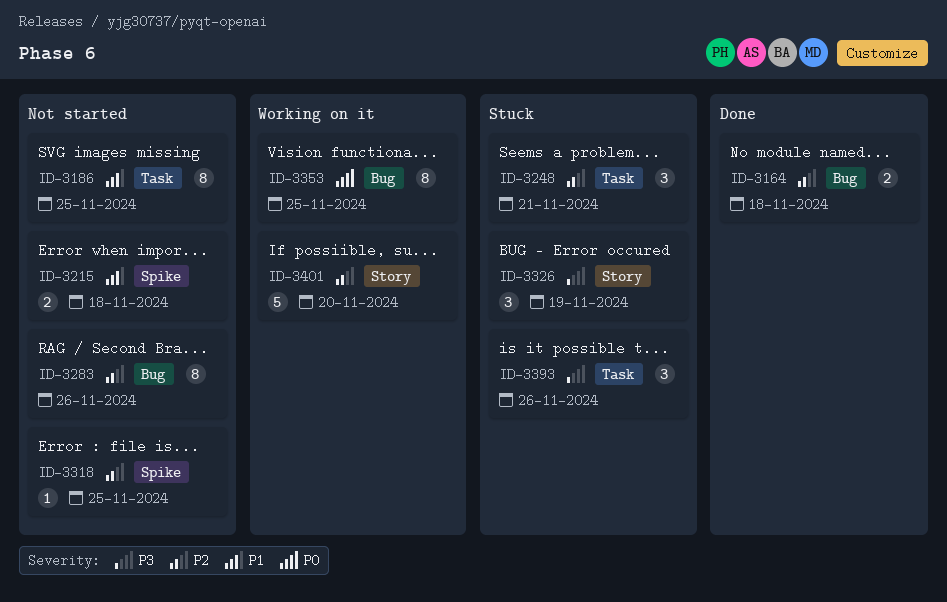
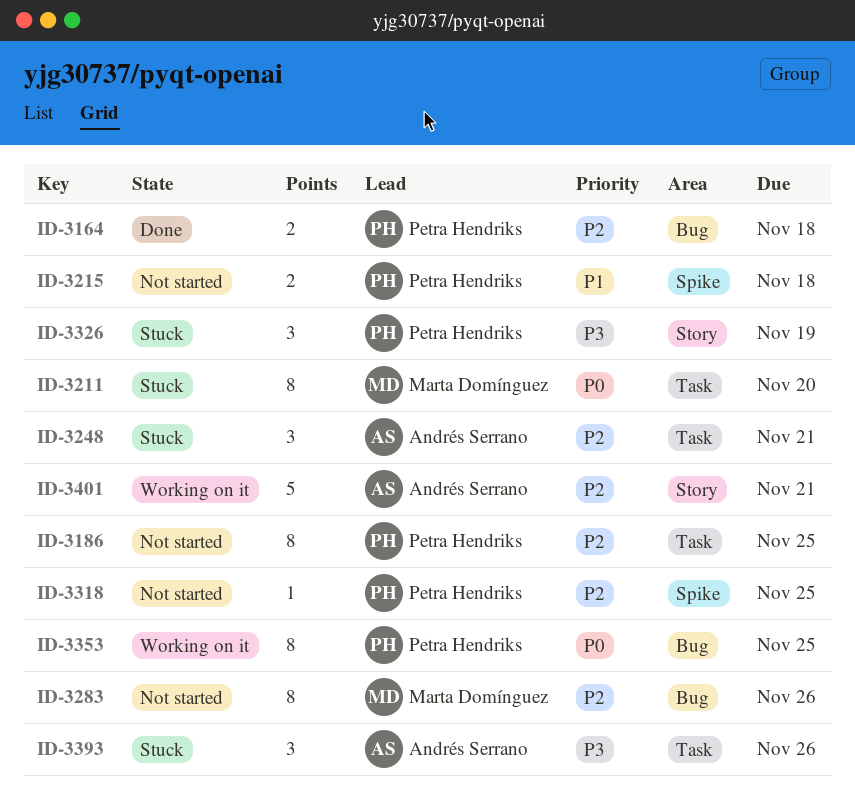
ID-3186, priority: P1 -> P2
ID-3211: none -> present
ID-3401, due: Nov 20 -> Nov 21

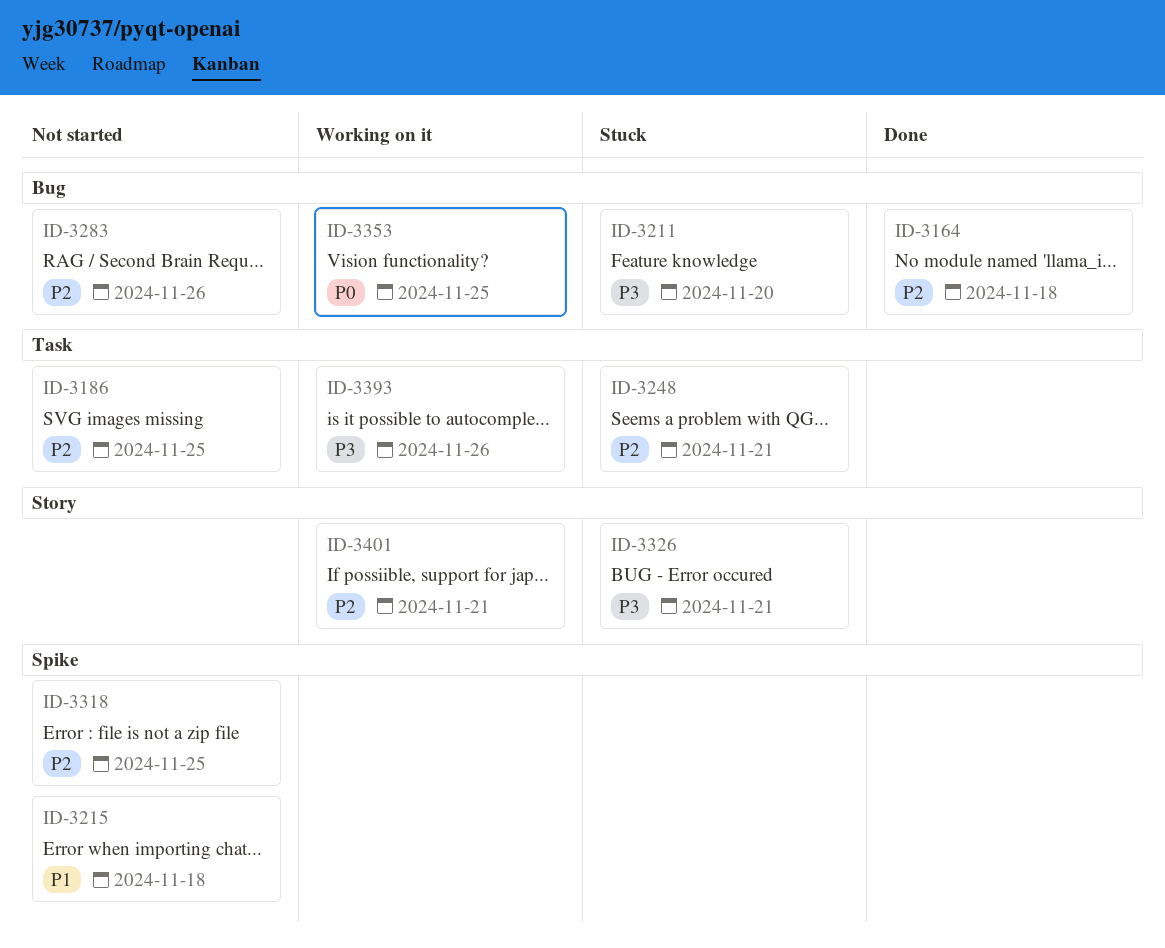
ID-3211, priority: P0 -> P3
ID-3211, label: Task -> Bug
ID-3326, due: Nov 19 -> Nov 21
ID-3393, status: Stuck -> Working on it

